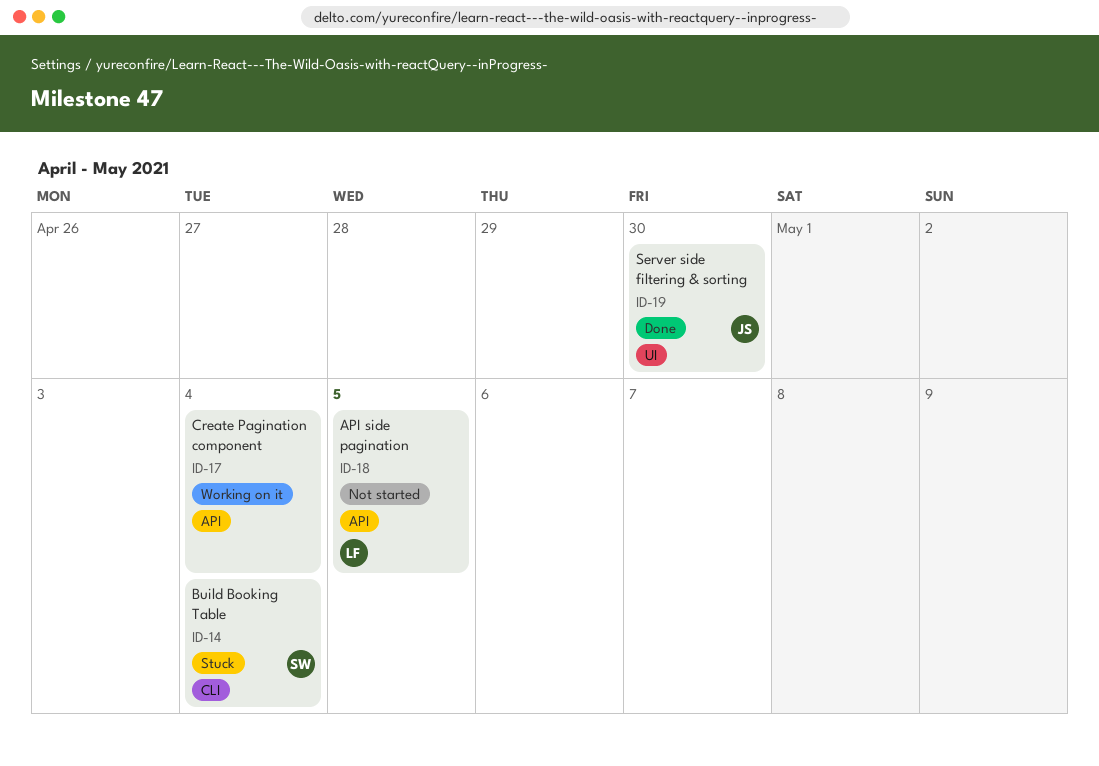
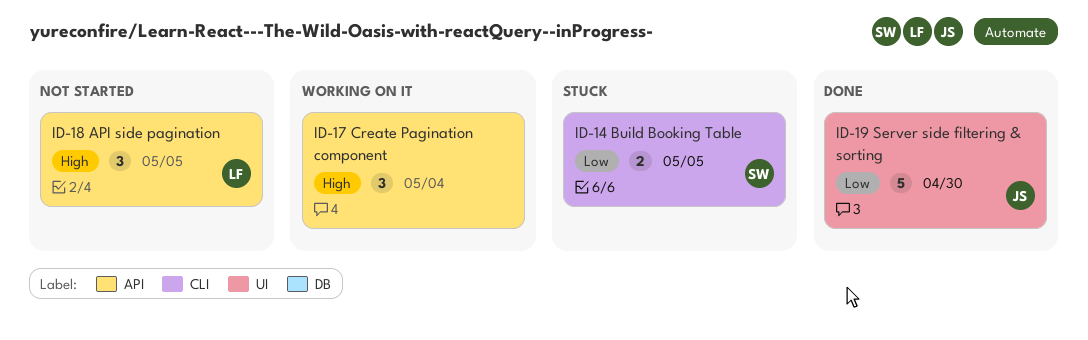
ID-14, due: May 4 -> May 5

